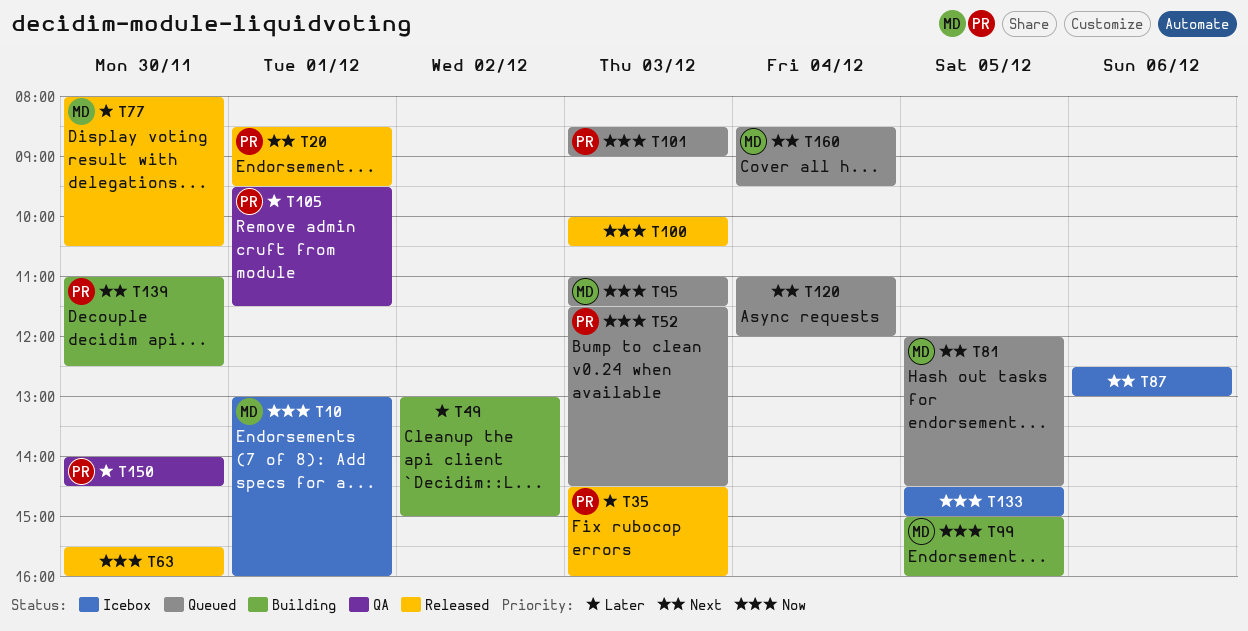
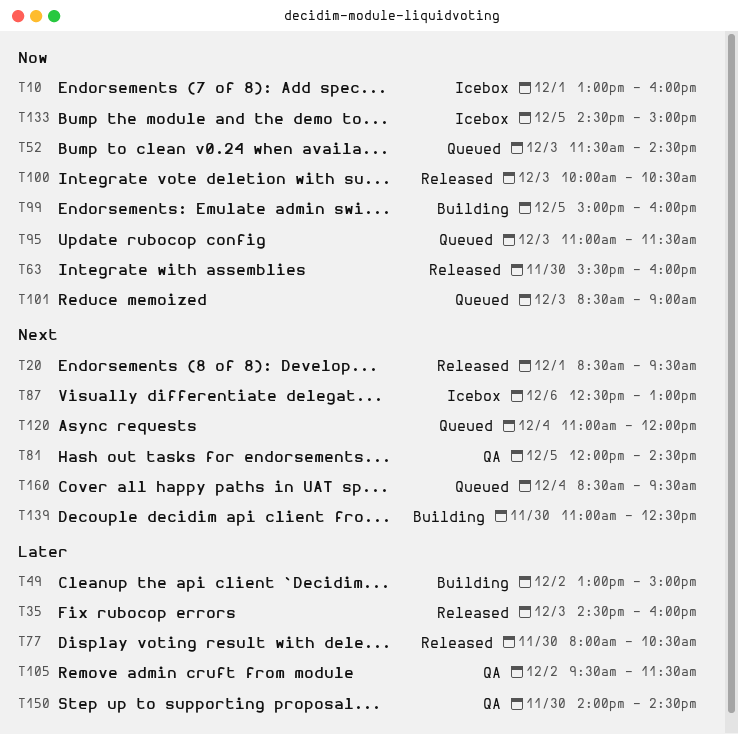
T81, status: Queued -> QA
T105, day: Dec 1 -> Dec 2

